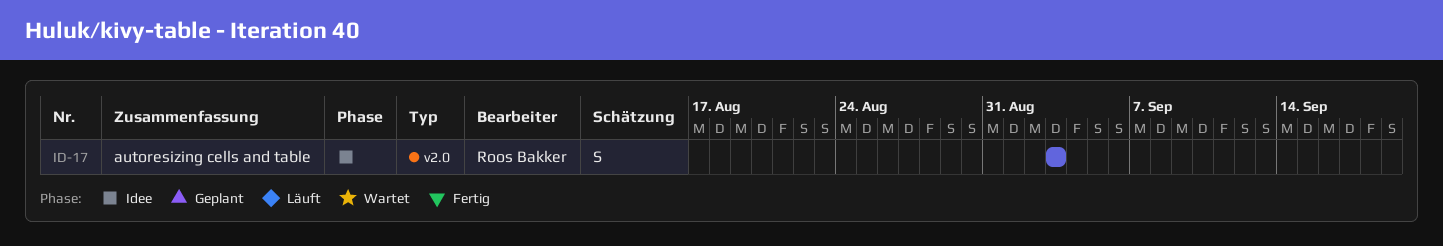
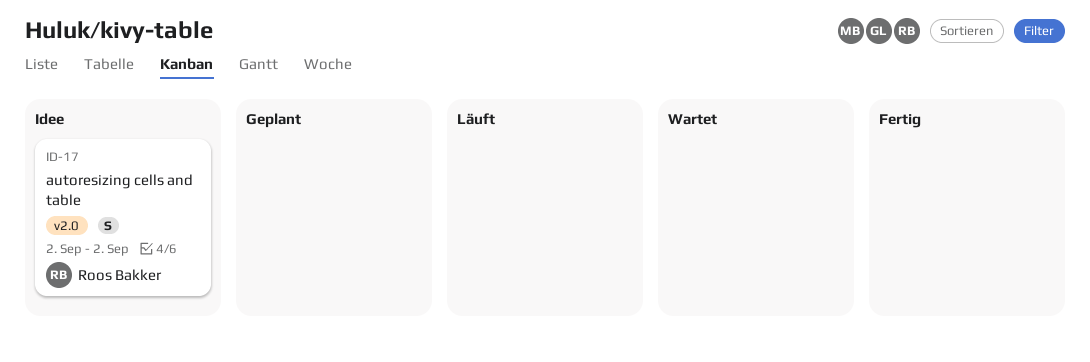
ID-17, start: Sep 3 -> Sep 2
ID-17, due: Sep 3 -> Sep 2

